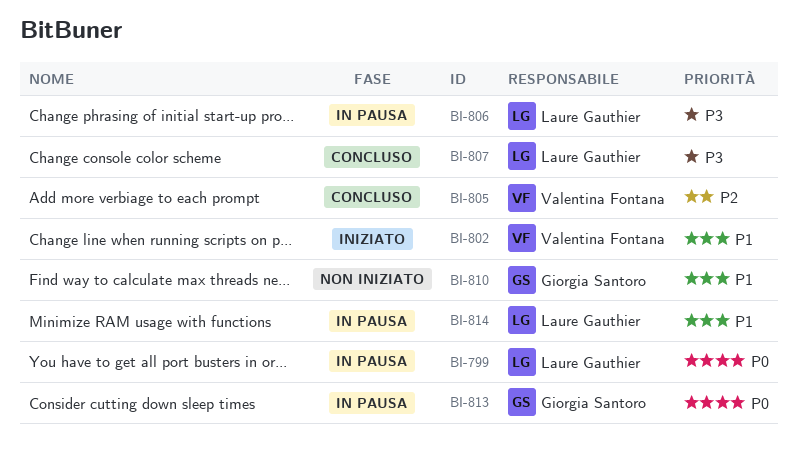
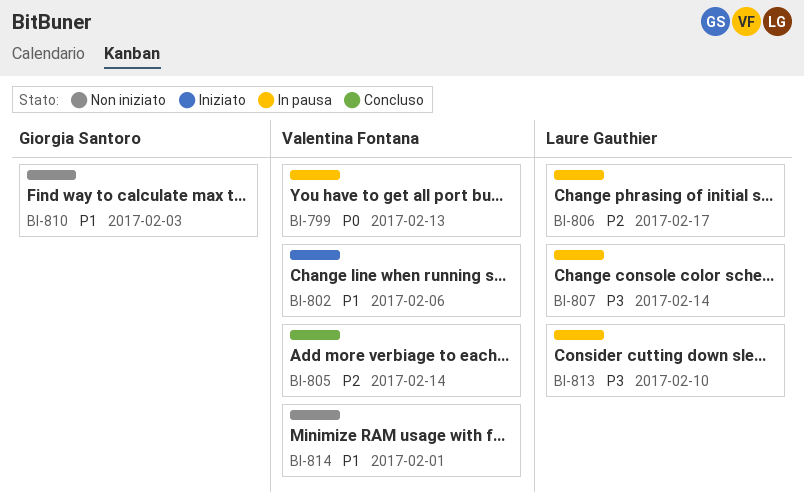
BI-799, owner: Laure Gauthier -> Valentina Fontana
BI-806, priority: P3 -> P2
BI-807, status: Concluso -> In pausa
BI-813, owner: Giorgia Santoro -> Laure Gauthier
BI-813, priority: P0 -> P3
BI-814, status: In pausa -> Non iniziato
BI-814, owner: Laure Gauthier -> Valentina Fontana

